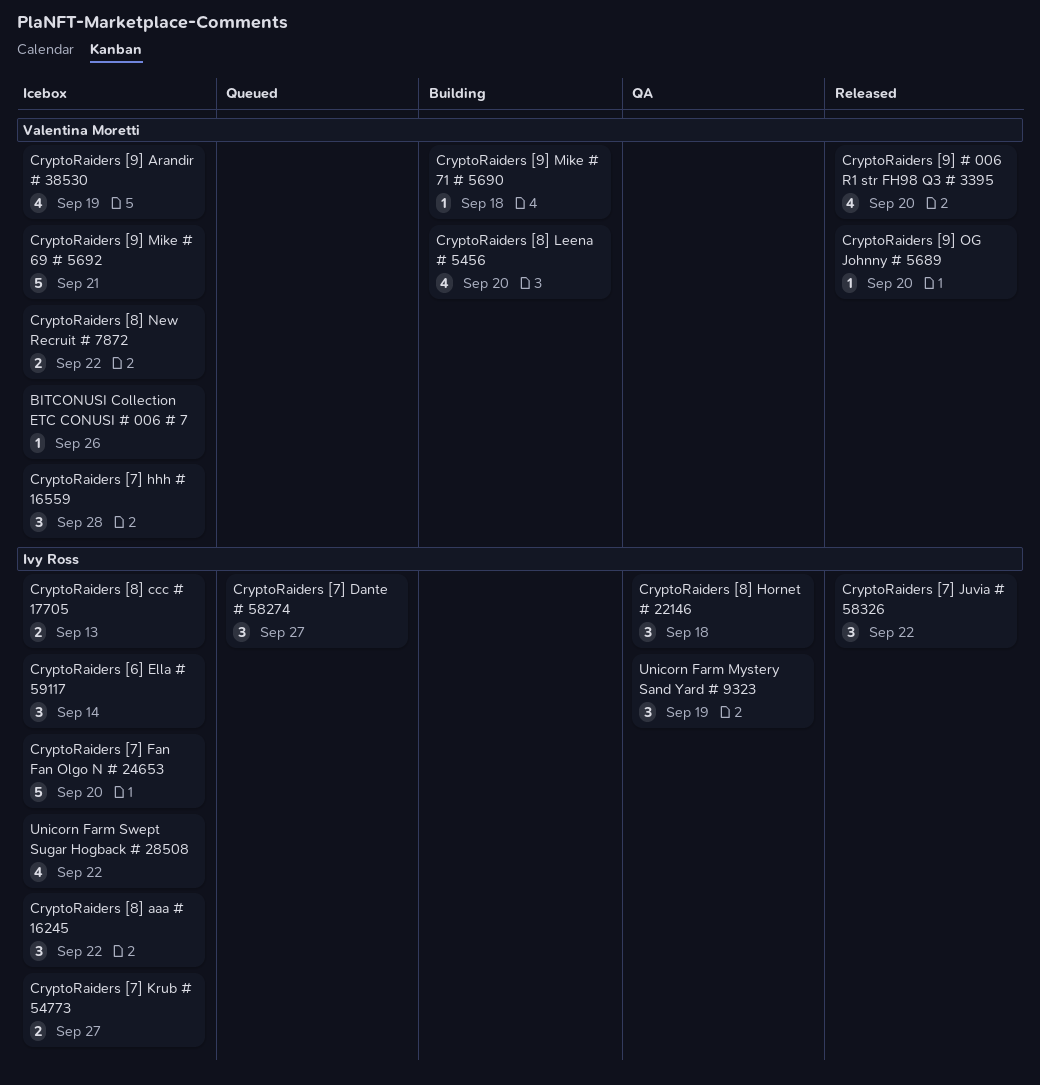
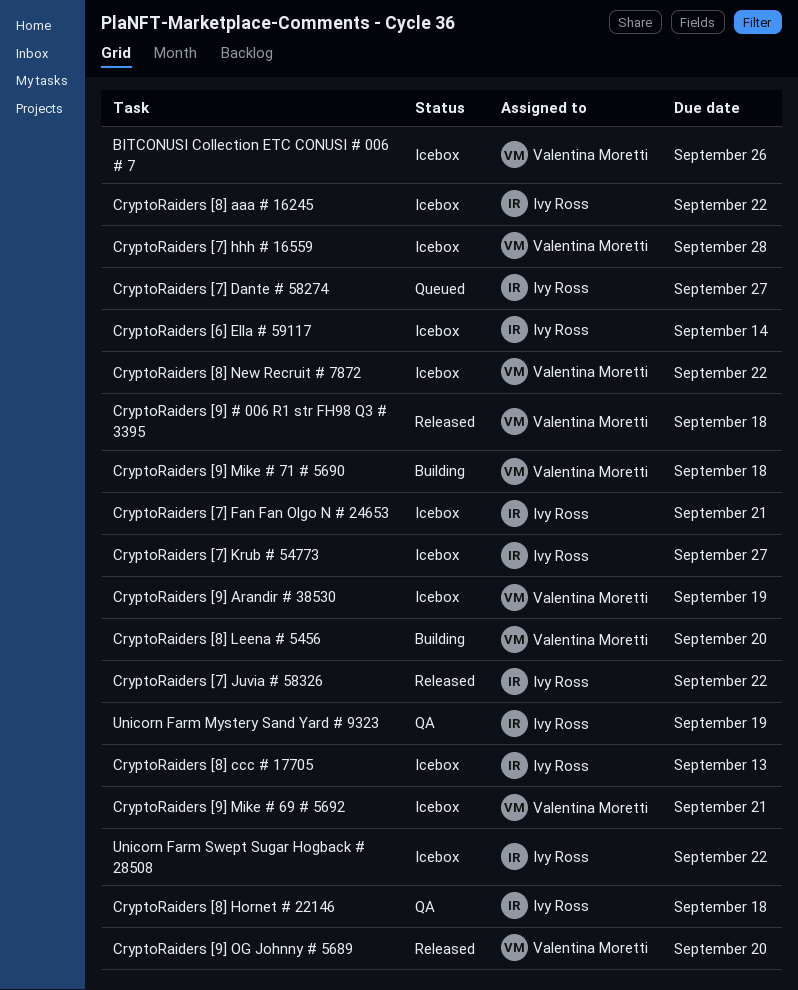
CryptoRaiders [7] Fan Fan Olgo N # 24653, due: Sep 20 -> Sep 21
CryptoRaiders [9] # 006 R1 str FH98 Q3 # 3395, due: Sep 20 -> Sep 18

